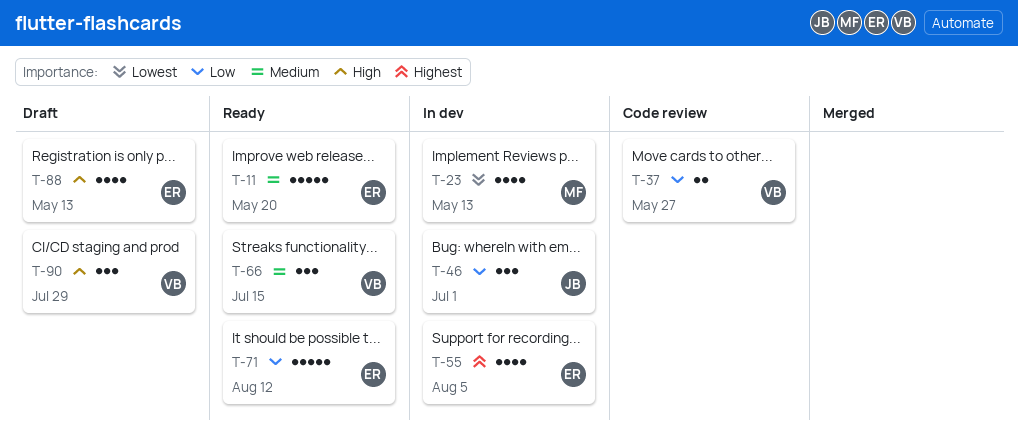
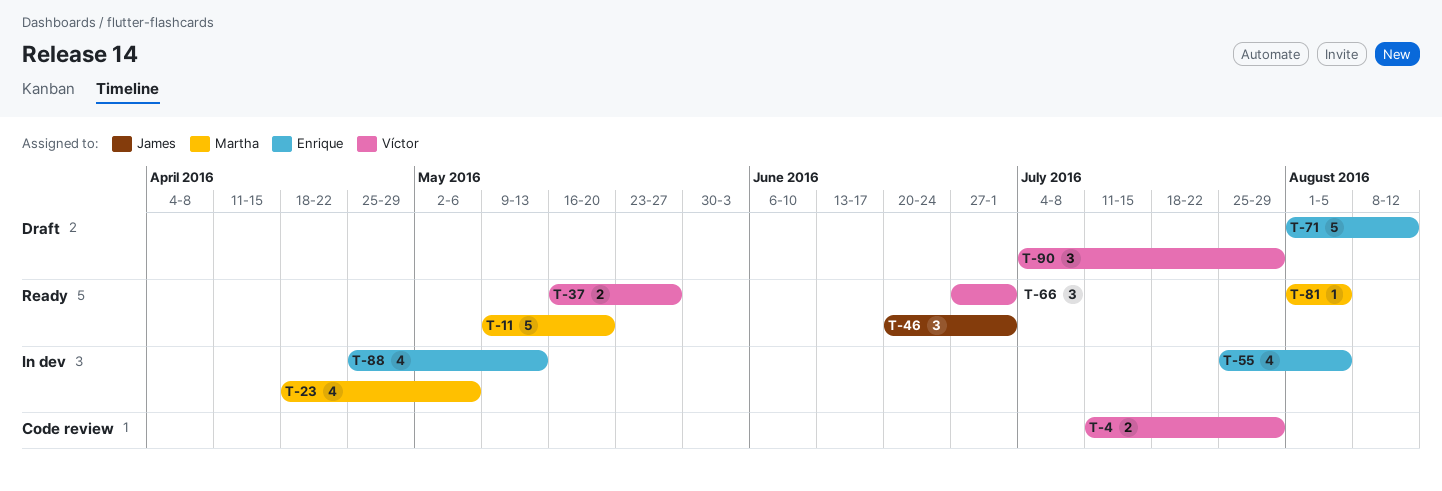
T-4: none -> present
T-11, owner: Enrique -> Martha
T-23, due: May 13 -> May 6
T-37, status: Code review -> Ready
T-46, status: In dev -> Ready
T-66, due: Jul 15 -> Jul 1
T-71, status: Ready -> Draft
T-81: none -> present
T-88, status: Draft -> In dev

